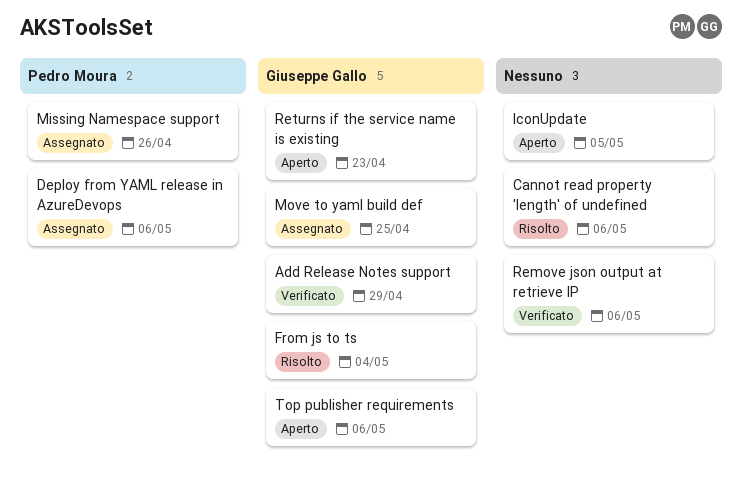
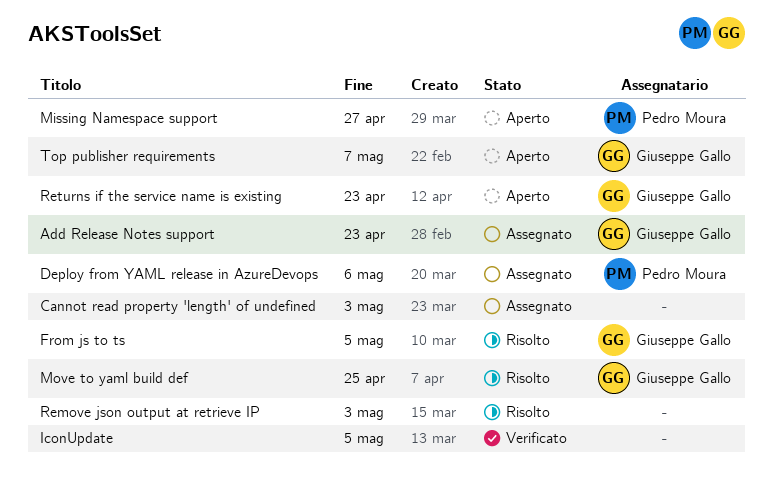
Add Release Notes support, status: Verificato -> Assegnato
Add Release Notes support, due: Apr 29 -> Apr 23
Cannot read property 'length' of undefined, status: Risolto -> Assegnato
Cannot read property 'length' of undefined, due: May 6 -> May 3
From js to ts, due: May 4 -> May 5
IconUpdate, status: Aperto -> Verificato
Missing Namespace support, status: Assegnato -> Aperto
Missing Namespace support, due: Apr 26 -> Apr 27
Move to yaml build def, status: Assegnato -> Risolto
Remove json output at retrieve IP, status: Verificato -> Risolto
Remove json output at retrieve IP, due: May 6 -> May 3
Top publisher requirements, due: May 6 -> May 7

